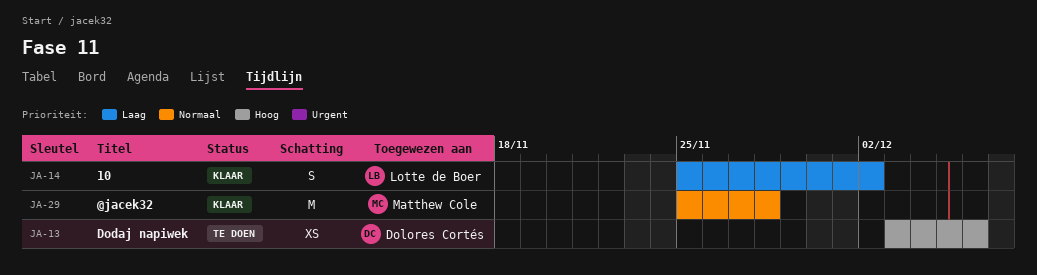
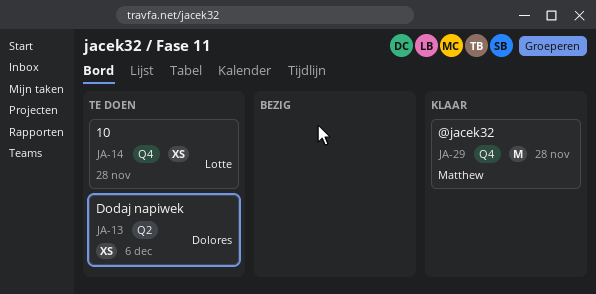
JA-14, status: Klaar -> Te doen
JA-14, estimate: S -> XS
JA-14, due: Dec 2 -> Nov 28

